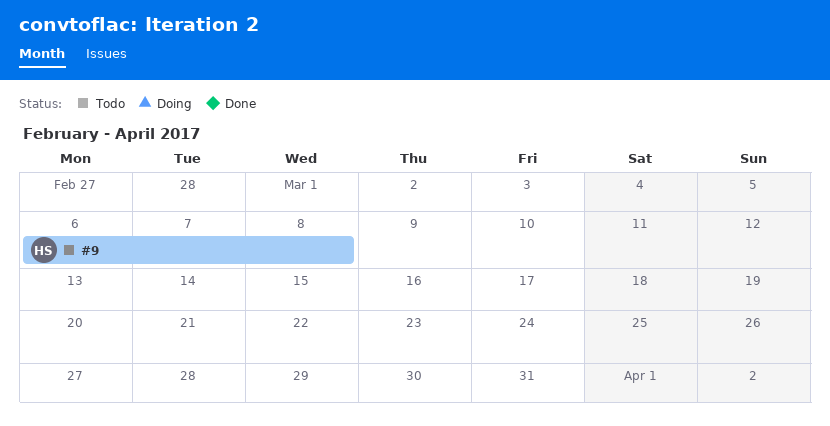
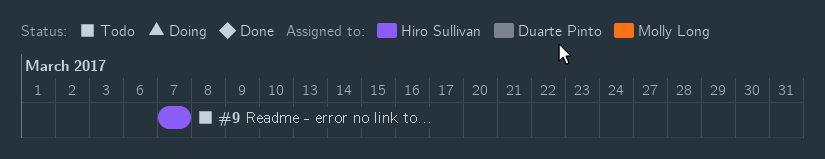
#9, start: Mar 6 -> Mar 7
#9, due: Mar 8 -> Mar 7

